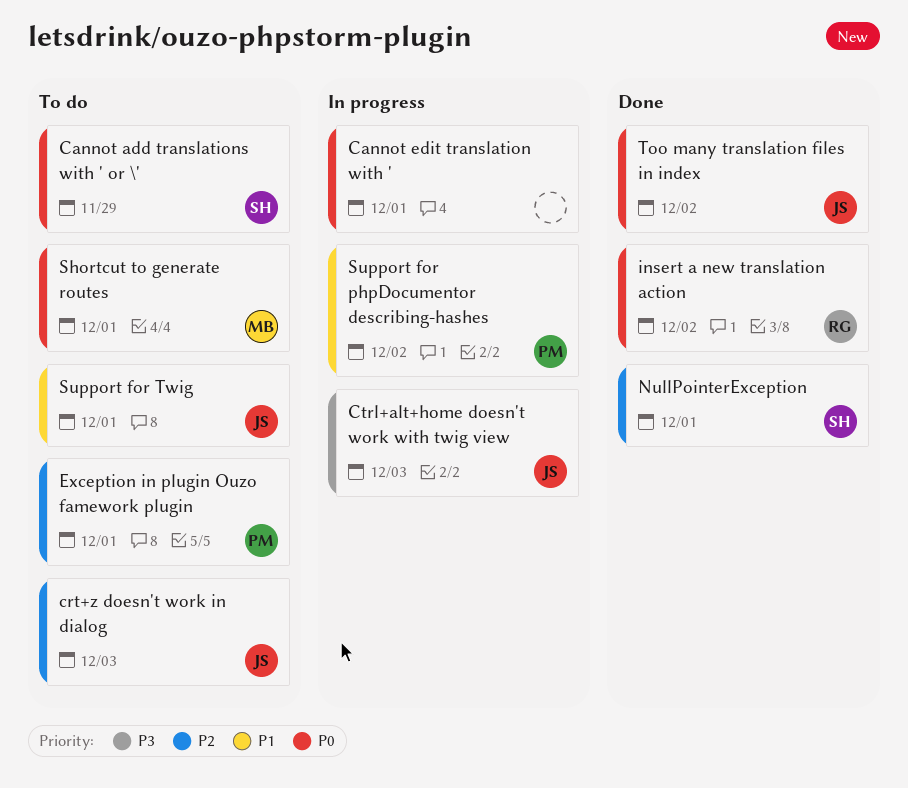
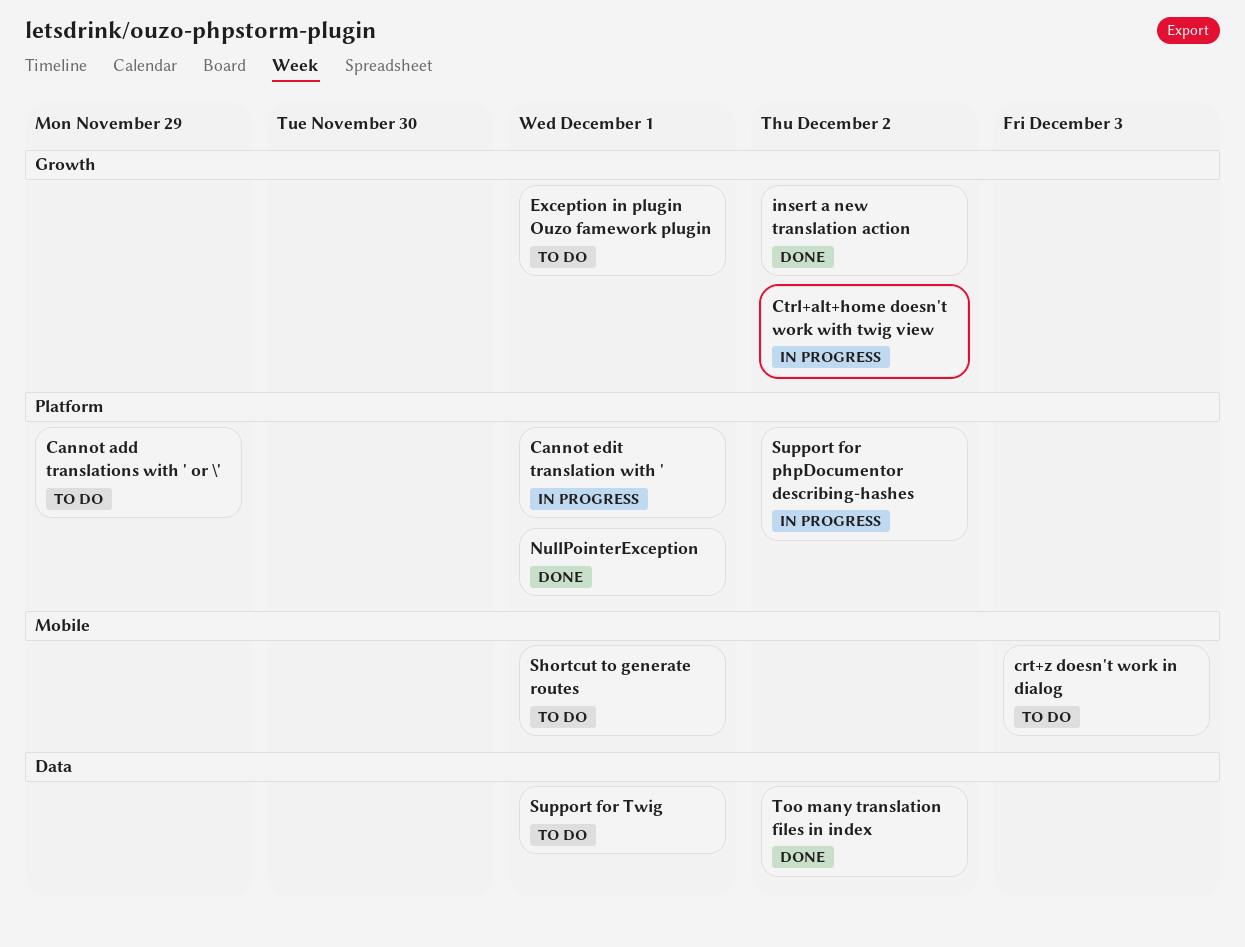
Ctrl+alt+home doesn't work with twig view, due: Dec 3 -> Dec 2

